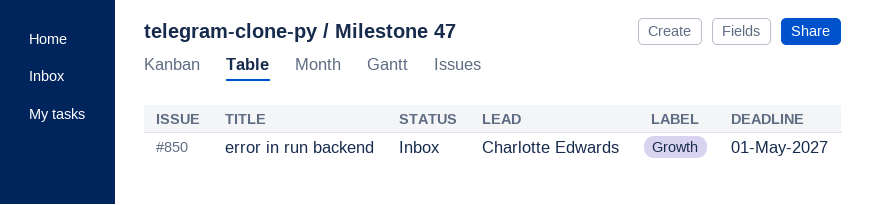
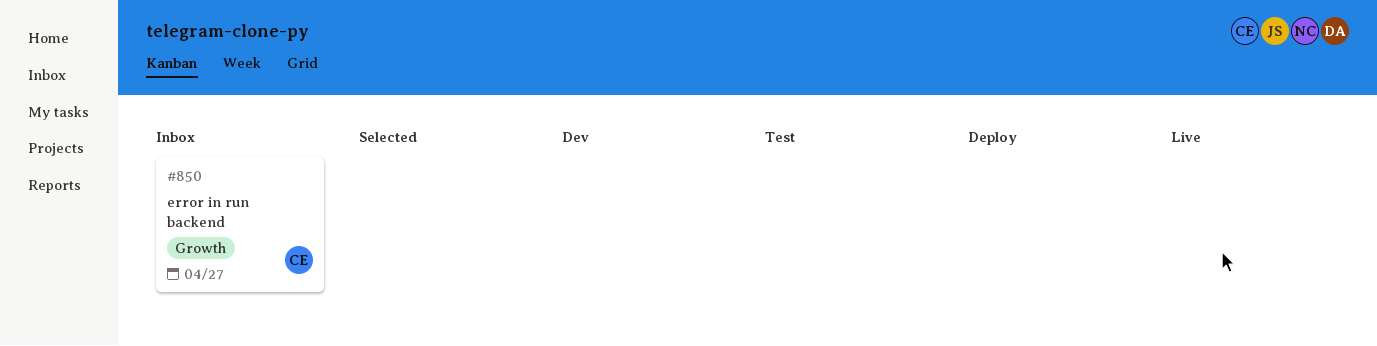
#850, due: May 1 -> Apr 27

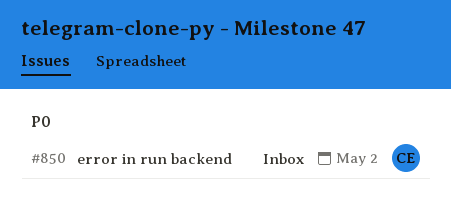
#850, due: Apr 27 -> May 2

